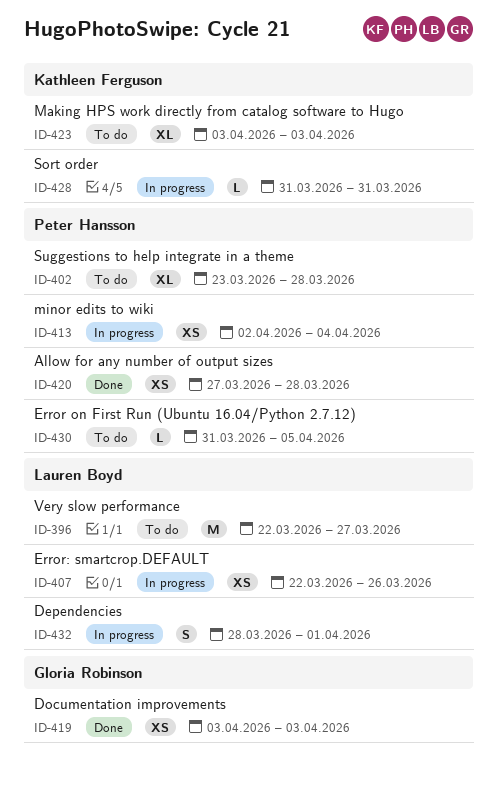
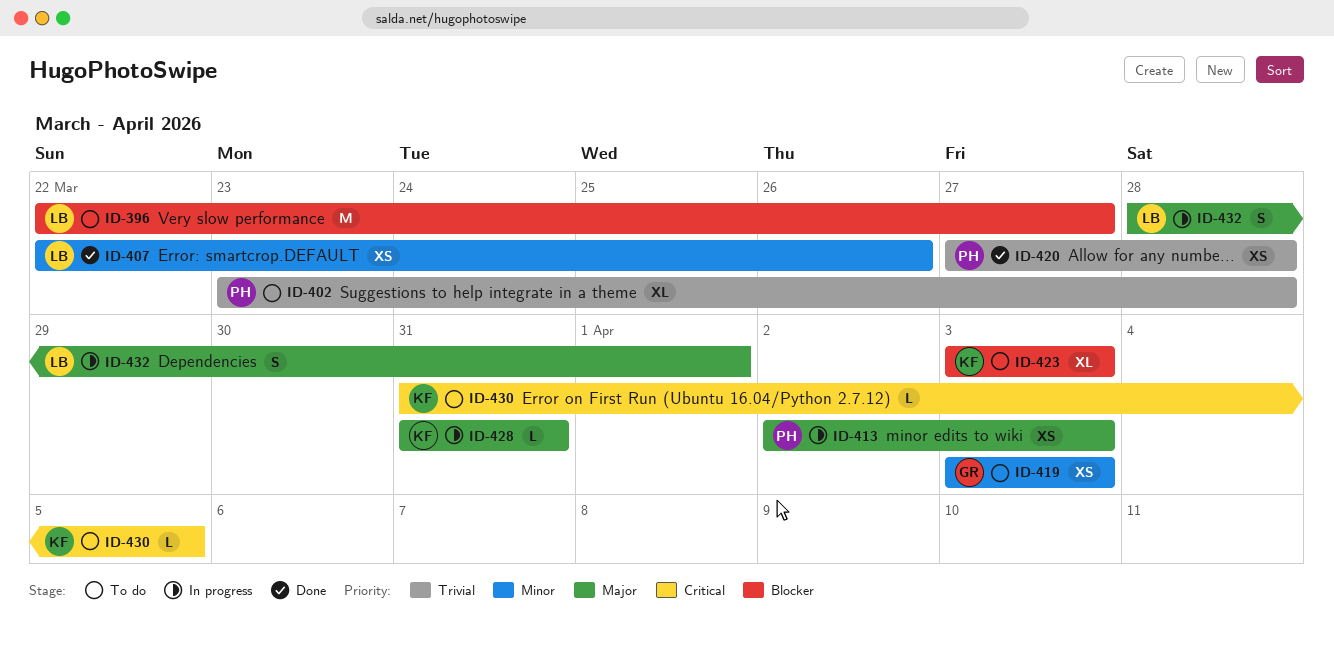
ID-407, status: In progress -> Done
ID-413, due: Apr 4 -> Apr 3
ID-419, status: Done -> To do
ID-430, owner: Peter Hansson -> Kathleen Ferguson

